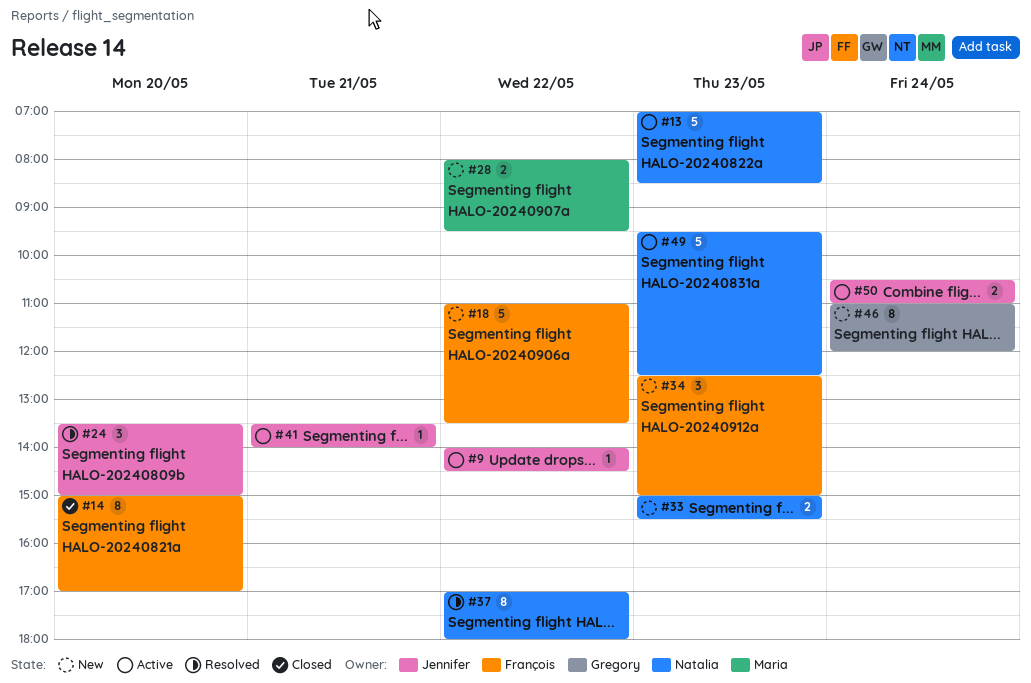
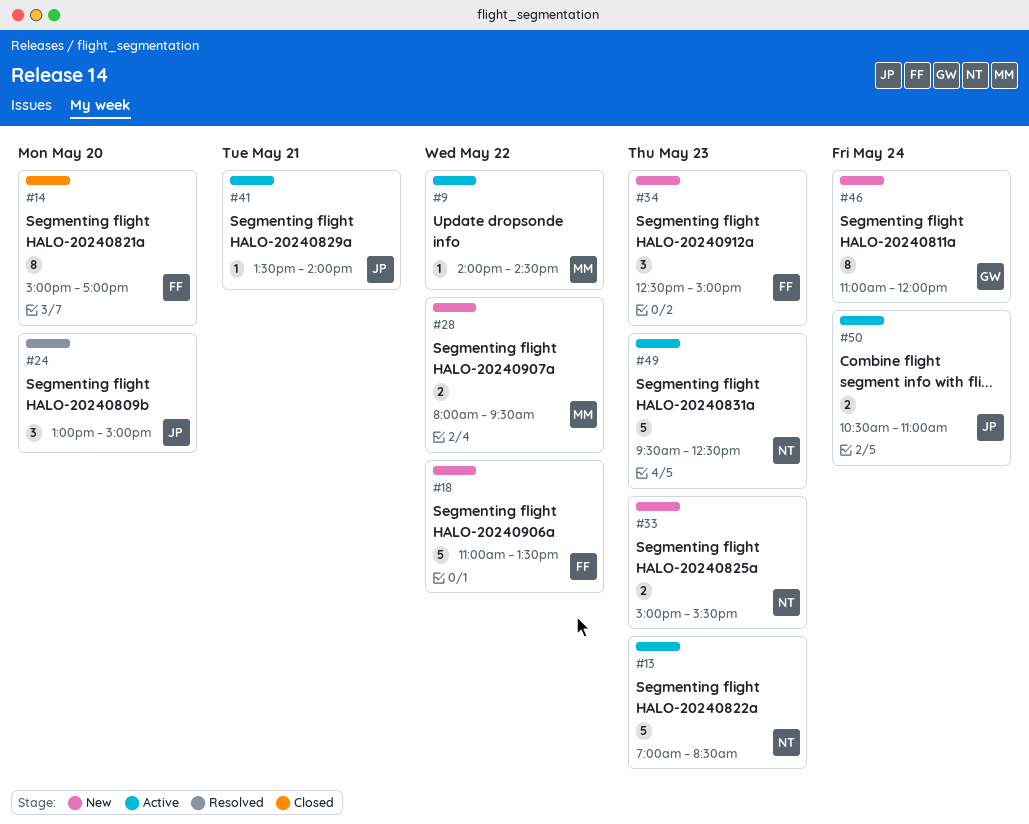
#9, owner: Jennifer -> Maria
#24, begins: 13:30 -> 13:00
#37: present -> none

